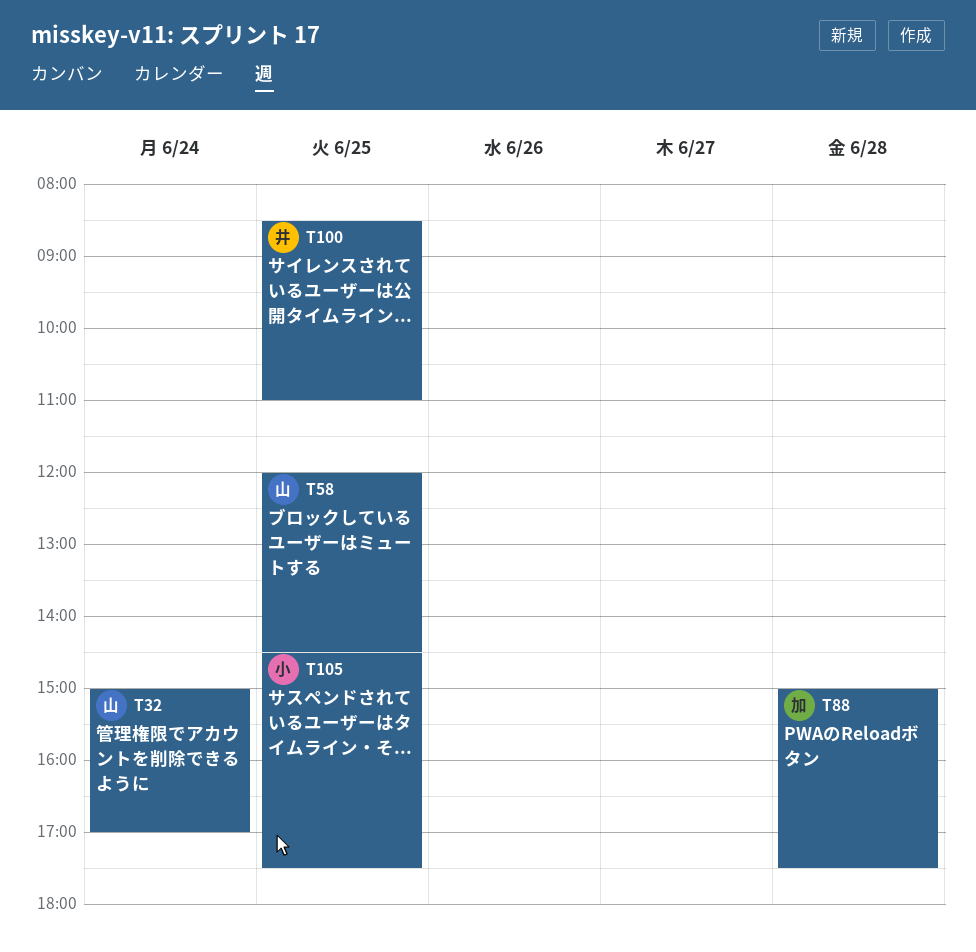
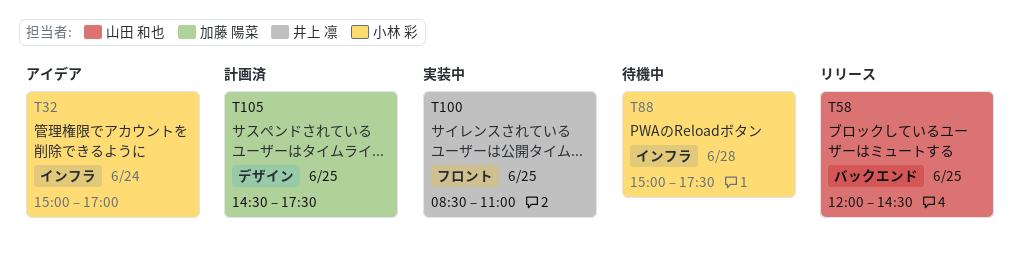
T32, owner: 山田 和也 -> 小林 彩
T88, owner: 加藤 陽菜 -> 小林 彩
T105, owner: 小林 彩 -> 加藤 陽菜

